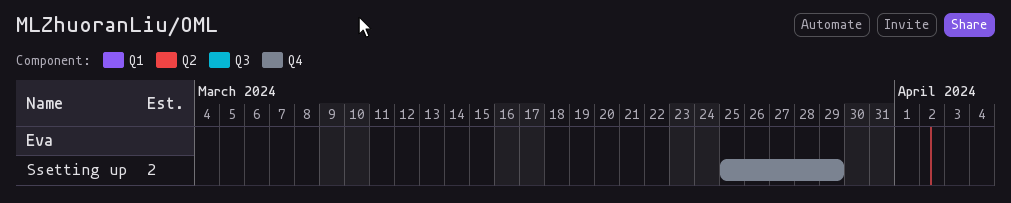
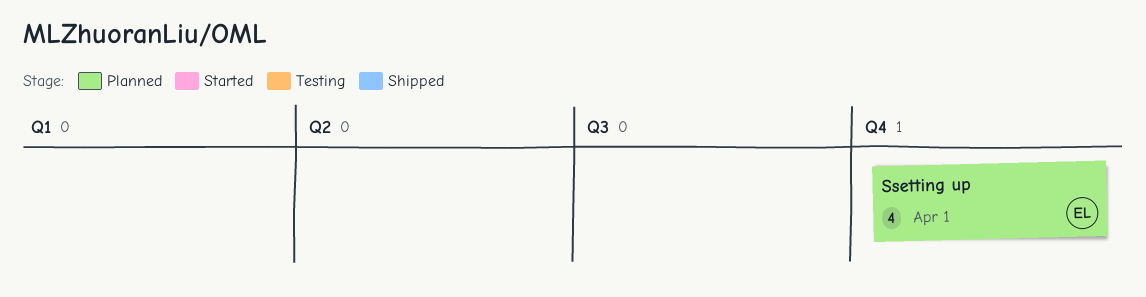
Ssetting up, estimate: 2 -> 4
Ssetting up, due: Mar 29 -> Apr 1

